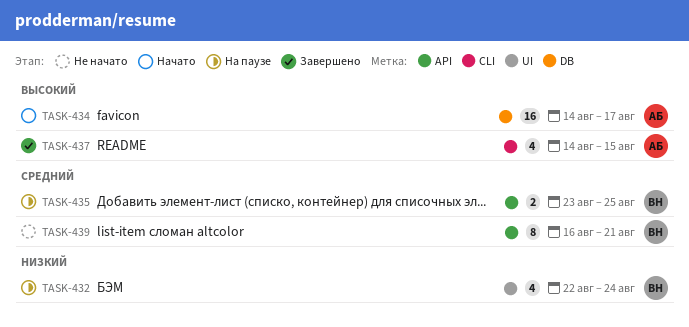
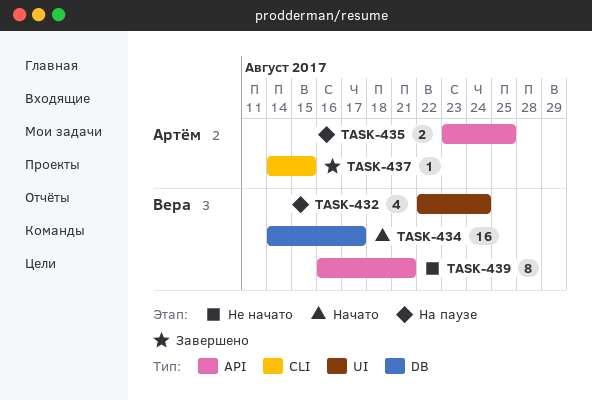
TASK-434, owner: Артём -> Вера
TASK-435, owner: Вера -> Артём
TASK-437, estimate: 4 -> 1

